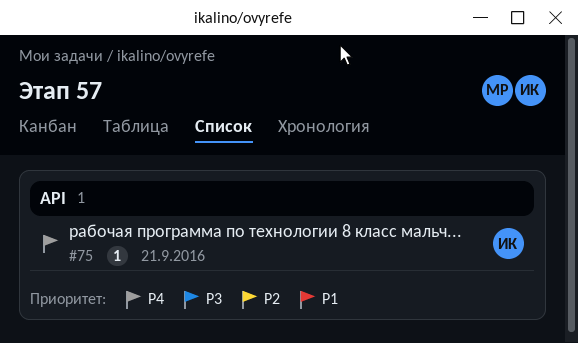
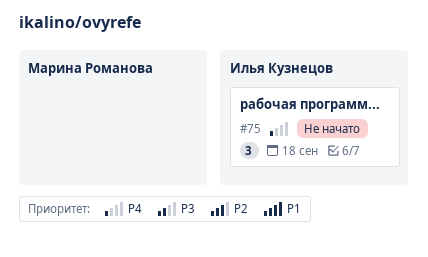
#75, estimate: 1 -> 3
#75, due: Sep 21 -> Sep 18

